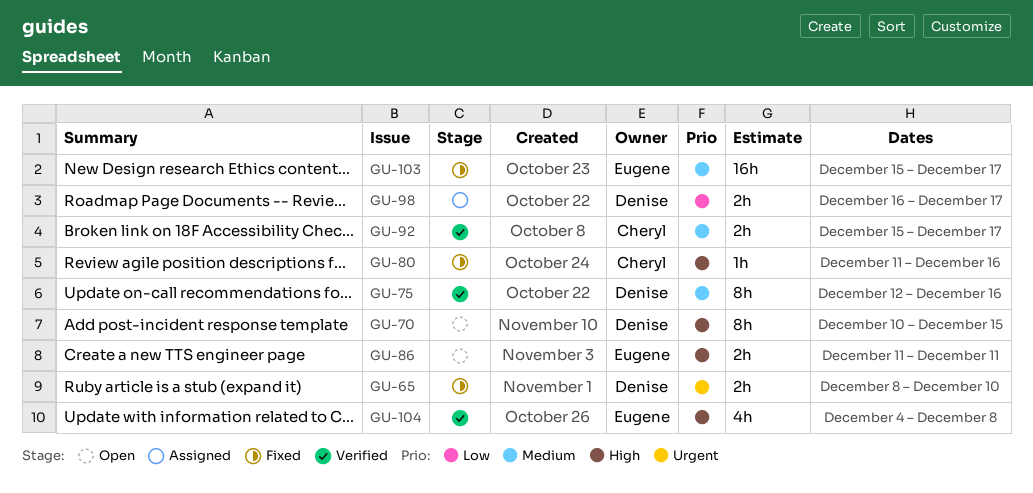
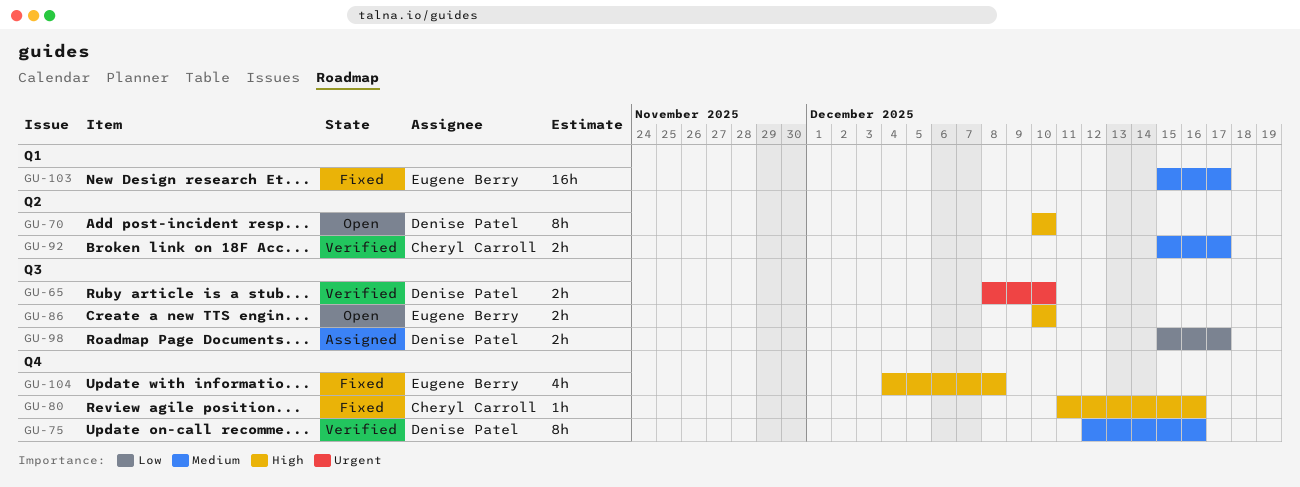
GU-65, status: Fixed -> Verified
GU-70, due: Dec 15 -> Dec 10
GU-86, start: Dec 11 -> Dec 10
GU-86, due: Dec 11 -> Dec 10
GU-98, start: Dec 16 -> Dec 15
GU-104, status: Verified -> Fixed

